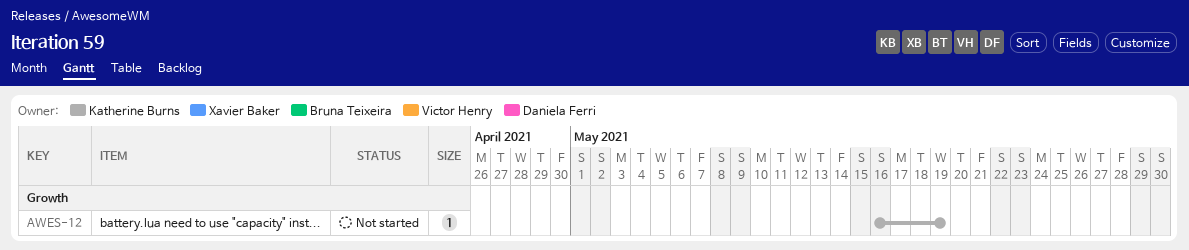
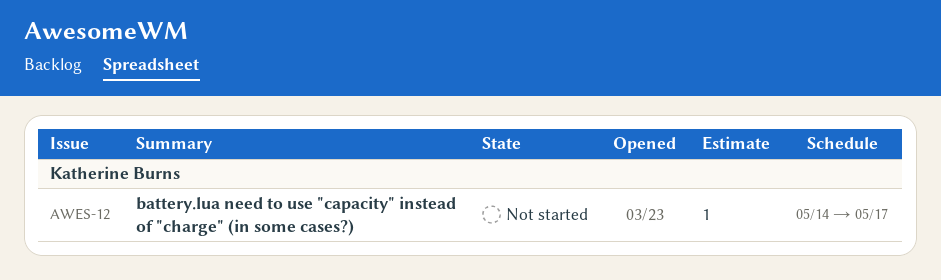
AWES-12, start: May 16 -> May 14
AWES-12, due: May 19 -> May 17

